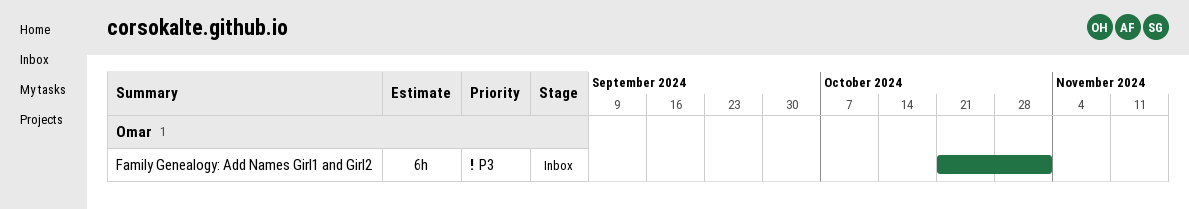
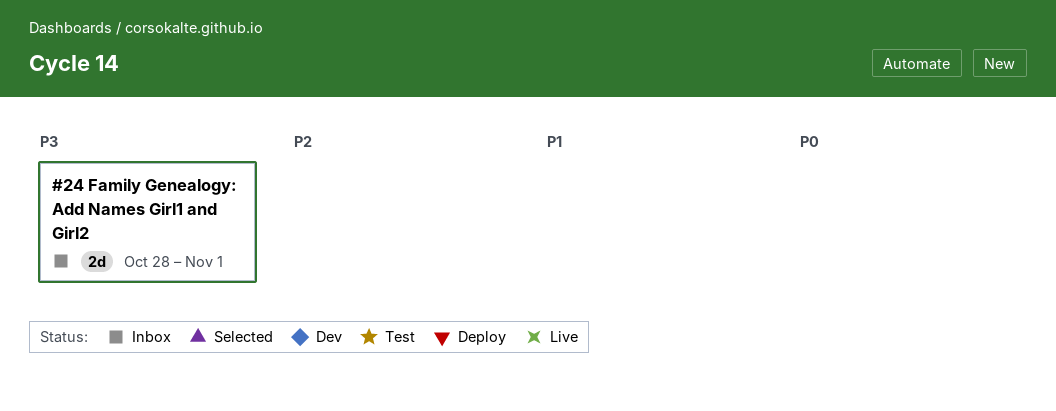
Family Genealogy: Add Names Girl1 and Girl2, estimate: 6h -> 2d
Family Genealogy: Add Names Girl1 and Girl2, start: Oct 21 -> Oct 28

